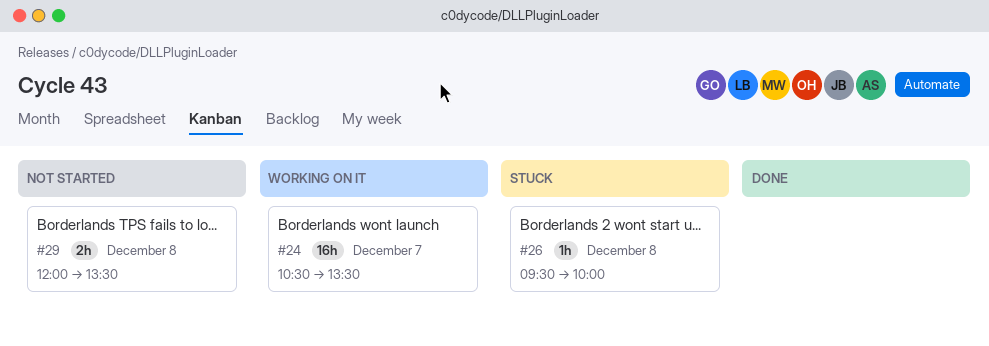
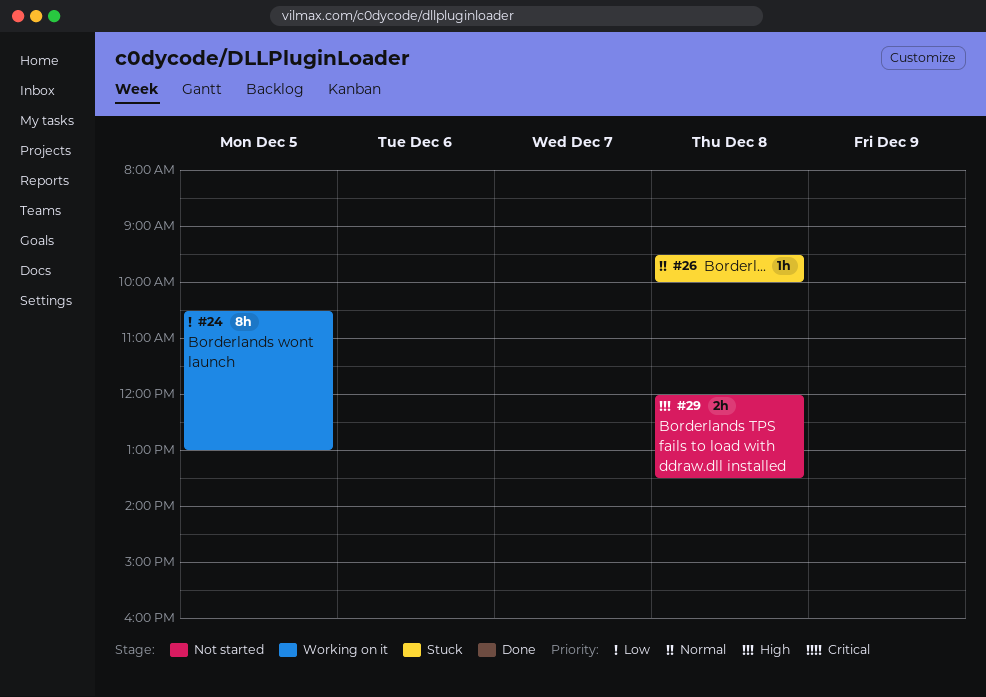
#24, estimate: 16h -> 8h
#24, day: Dec 7 -> Dec 5
#24, ends: 13:30 -> 13:00

